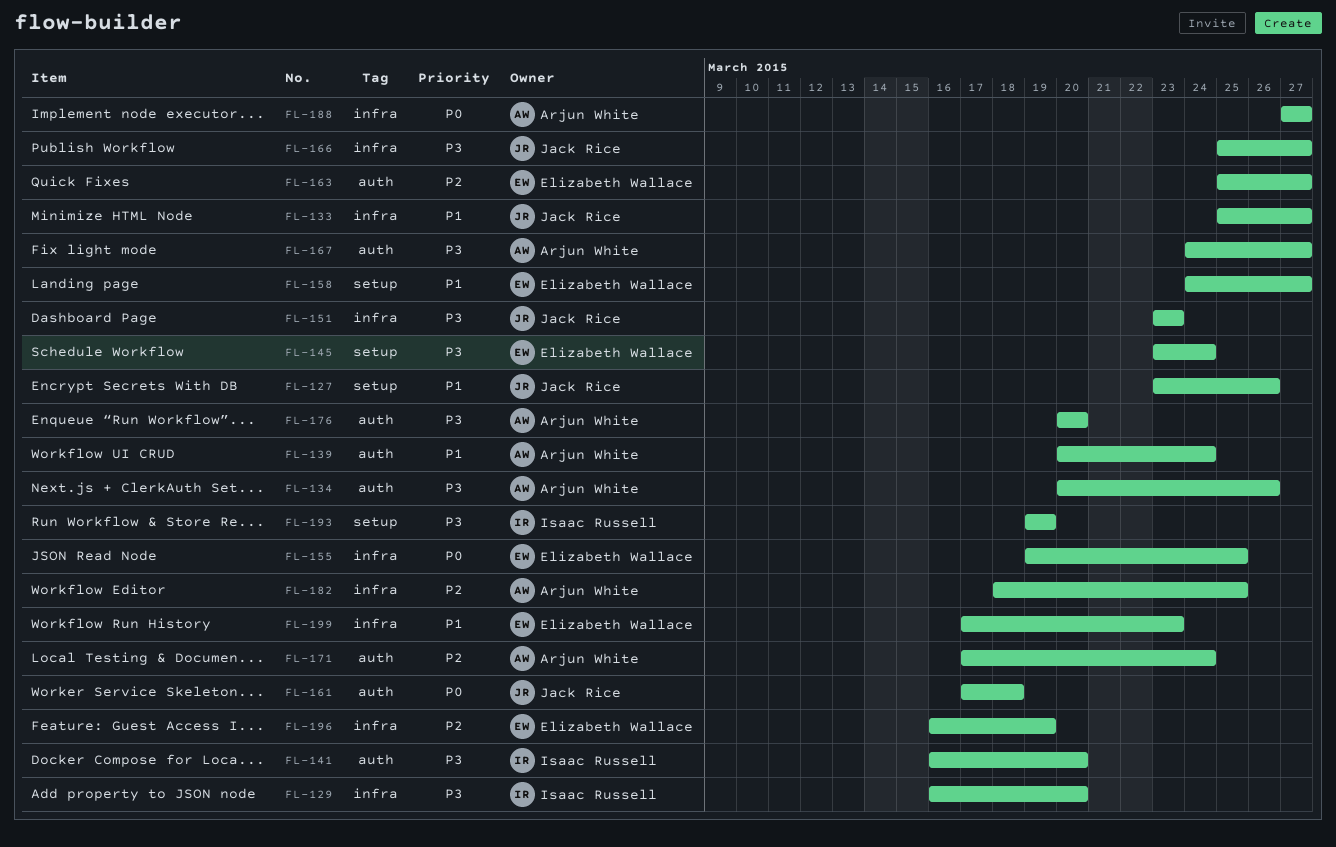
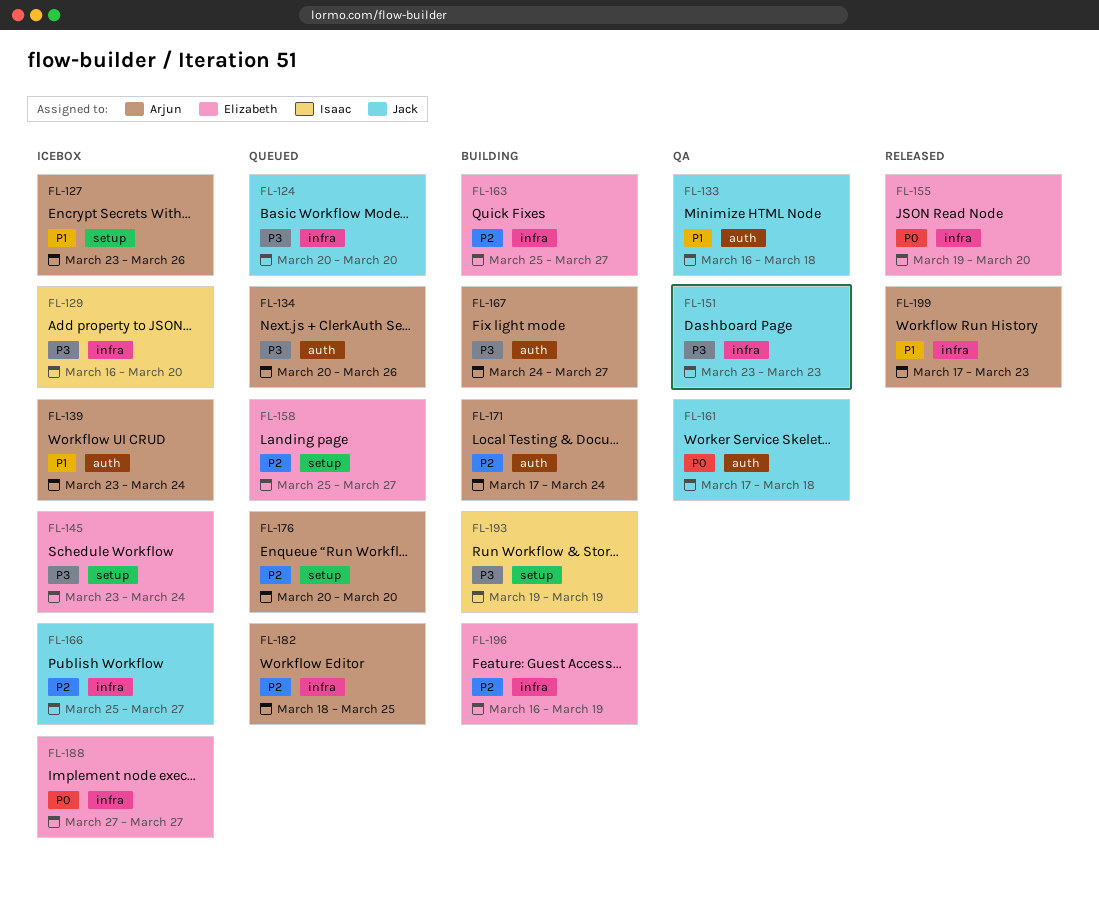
FL-124: none -> present
FL-127, owner: Jack Rice -> Arjun White
FL-133, label: infra -> auth
FL-133, start: Mar 25 -> Mar 16
FL-133, due: Mar 27 -> Mar 18
FL-139, start: Mar 20 -> Mar 23
FL-141: present -> none
FL-155, due: Mar 25 -> Mar 20
FL-158, priority: P1 -> P2
FL-158, start: Mar 24 -> Mar 25
FL-163, label: auth -> infra
FL-166, priority: P3 -> P2
FL-176, priority: P3 -> P2
FL-176, label: auth -> setup
FL-188, owner: Arjun White -> Elizabeth Wallace
FL-199, owner: Elizabeth Wallace -> Arjun White

